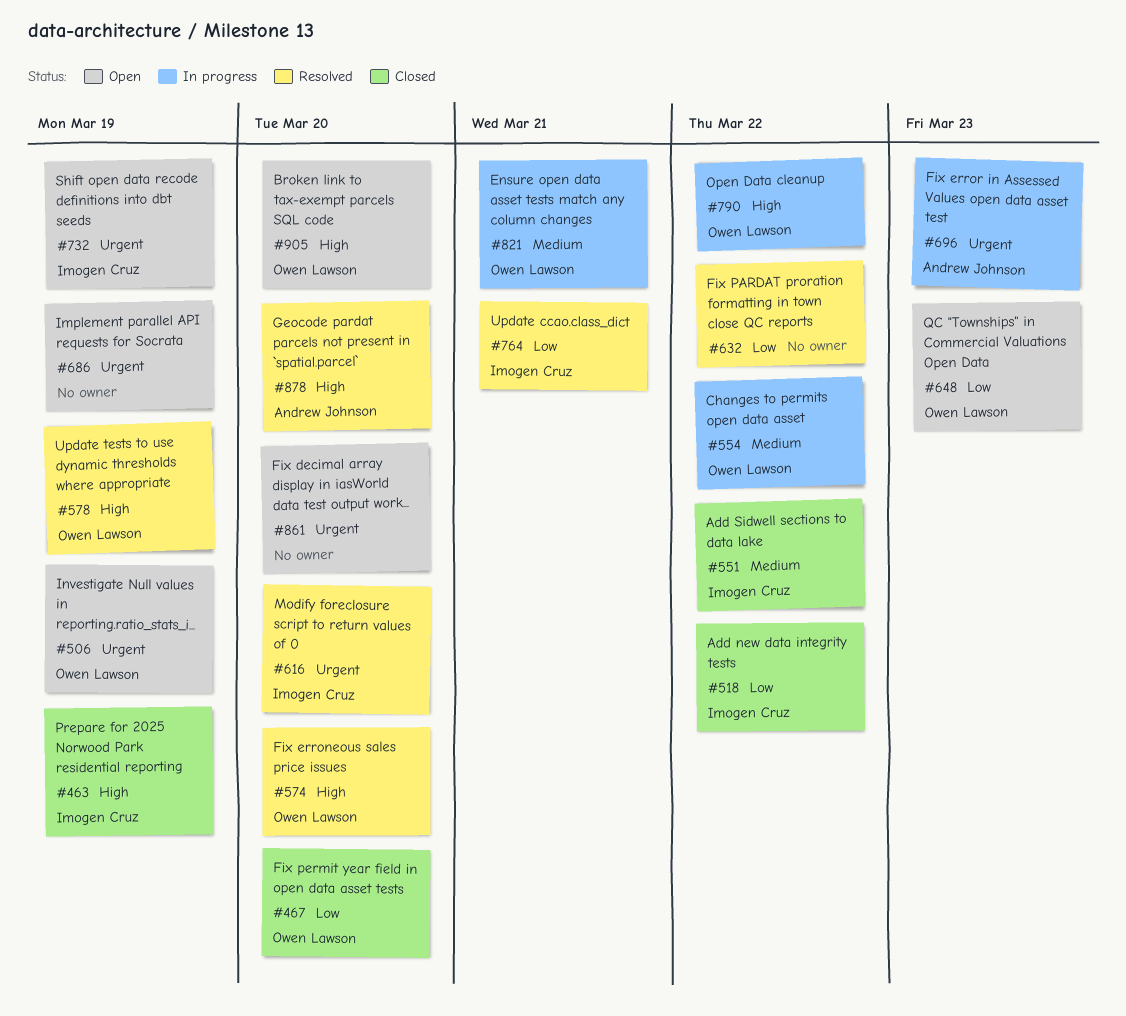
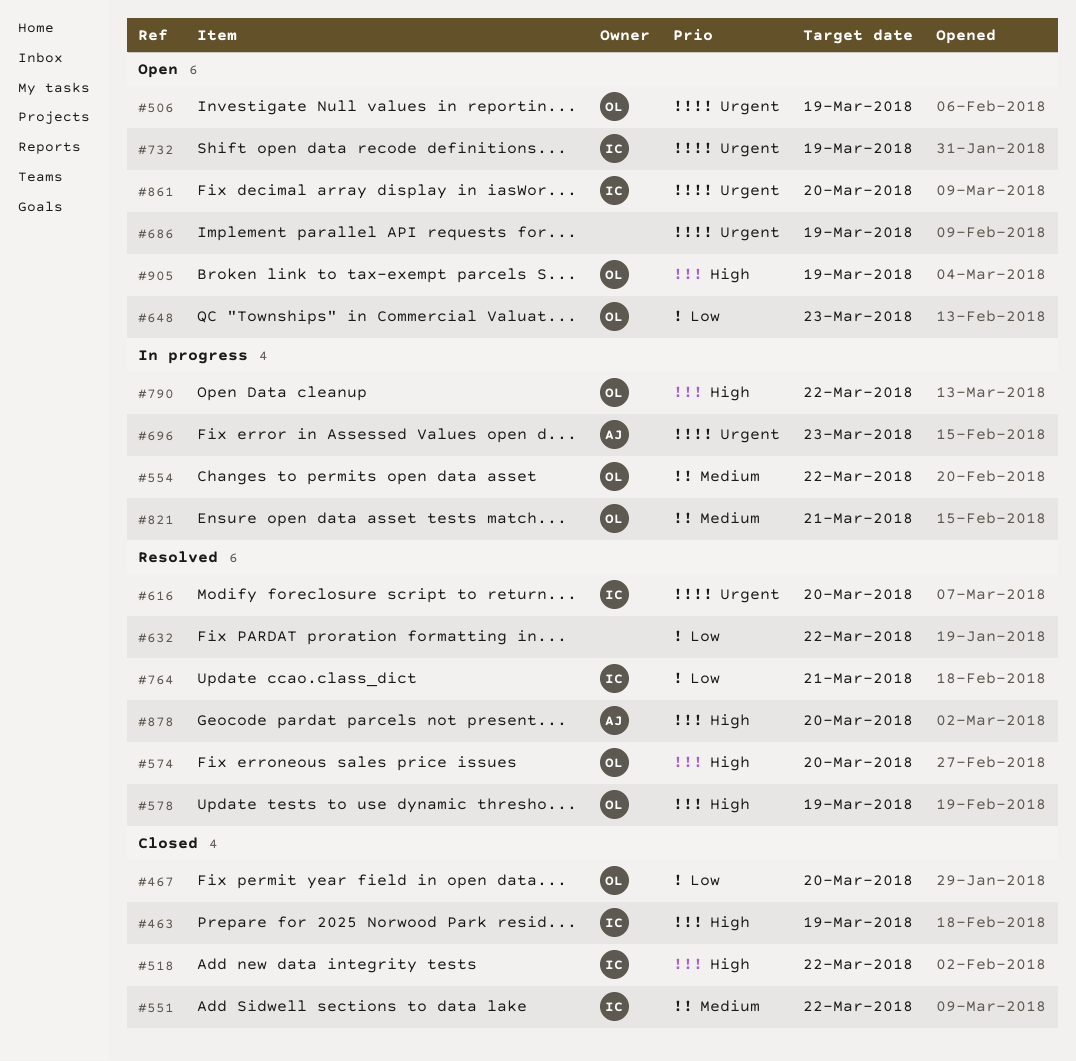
#518, priority: Low -> High
#861, owner: none -> Imogen Cruz
#905, due: Mar 20 -> Mar 19

